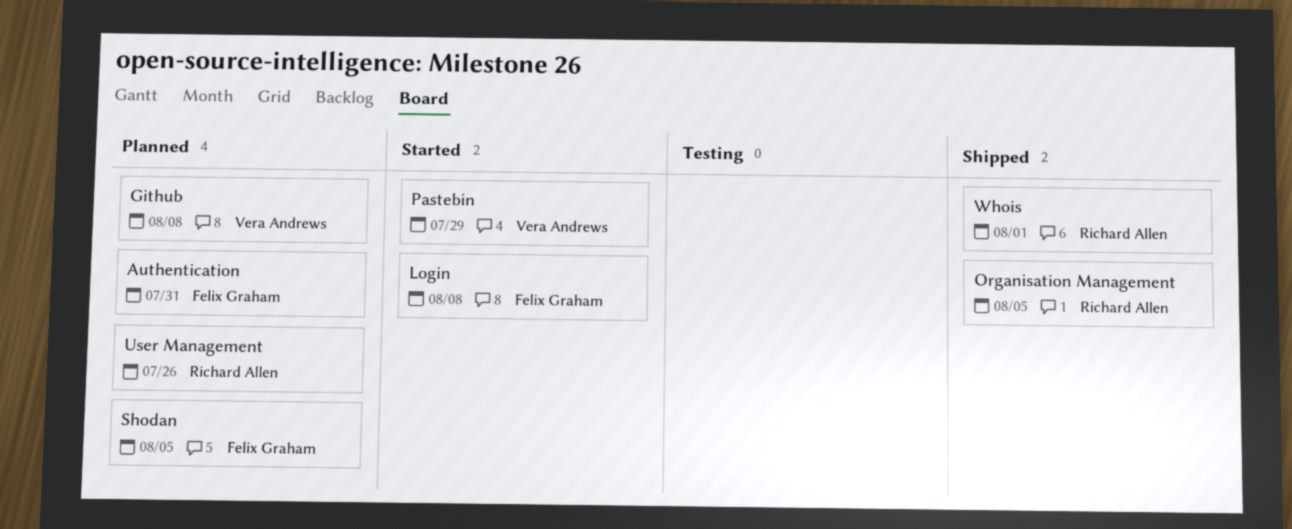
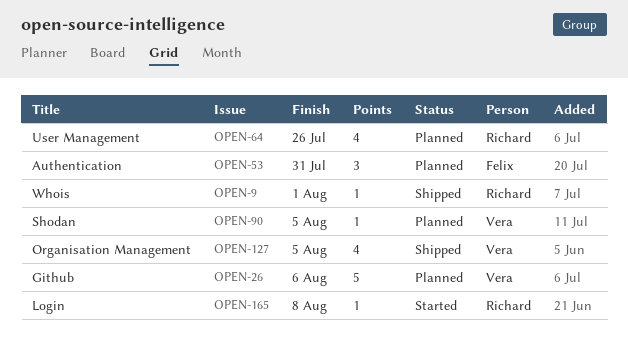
Github, due: Aug 8 -> Aug 6
Login, owner: Felix Graham -> Richard Allen
Organisation Management, owner: Richard Allen -> Vera Andrews
Pastebin: present -> none
Shodan, owner: Felix Graham -> Vera Andrews

